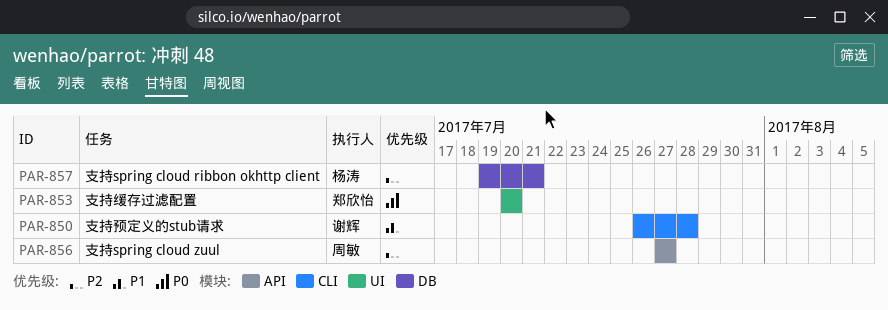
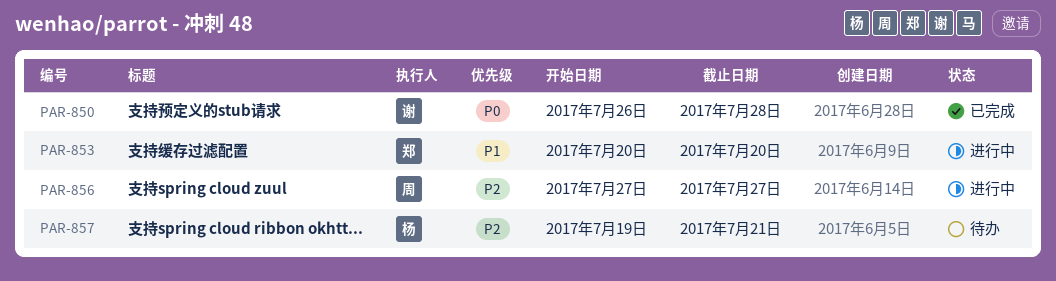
PAR-850, priority: P1 -> P0
PAR-853, priority: P0 -> P1

